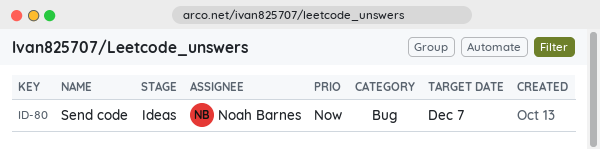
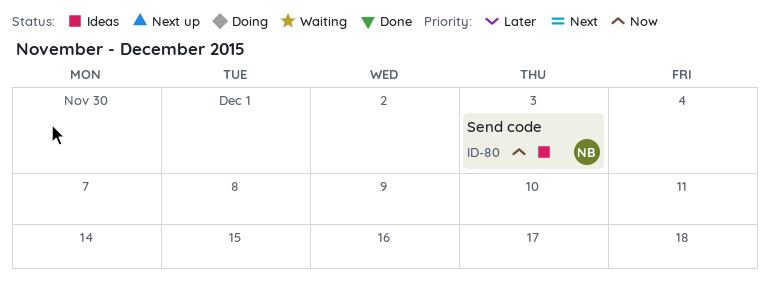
ID-80, due: Dec 7 -> Dec 3

